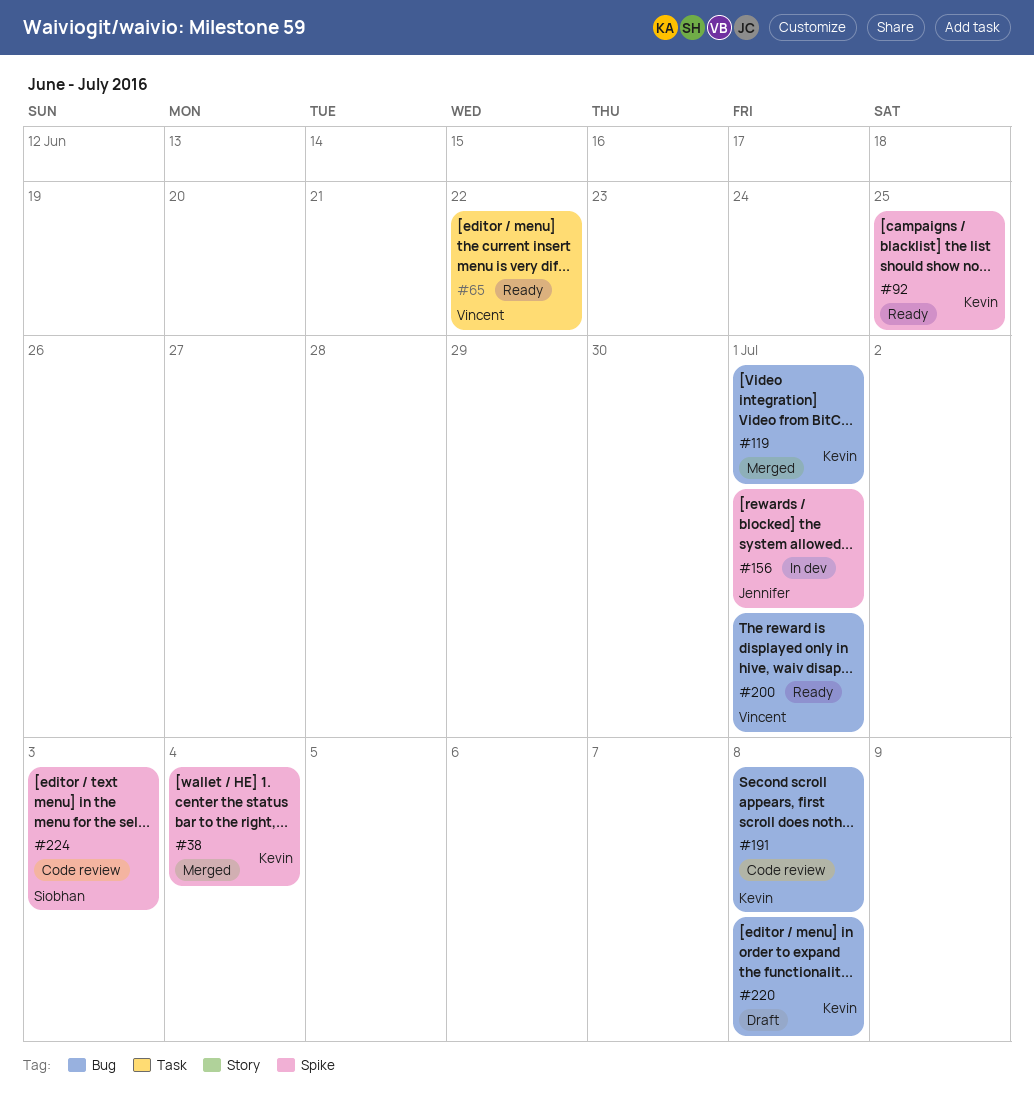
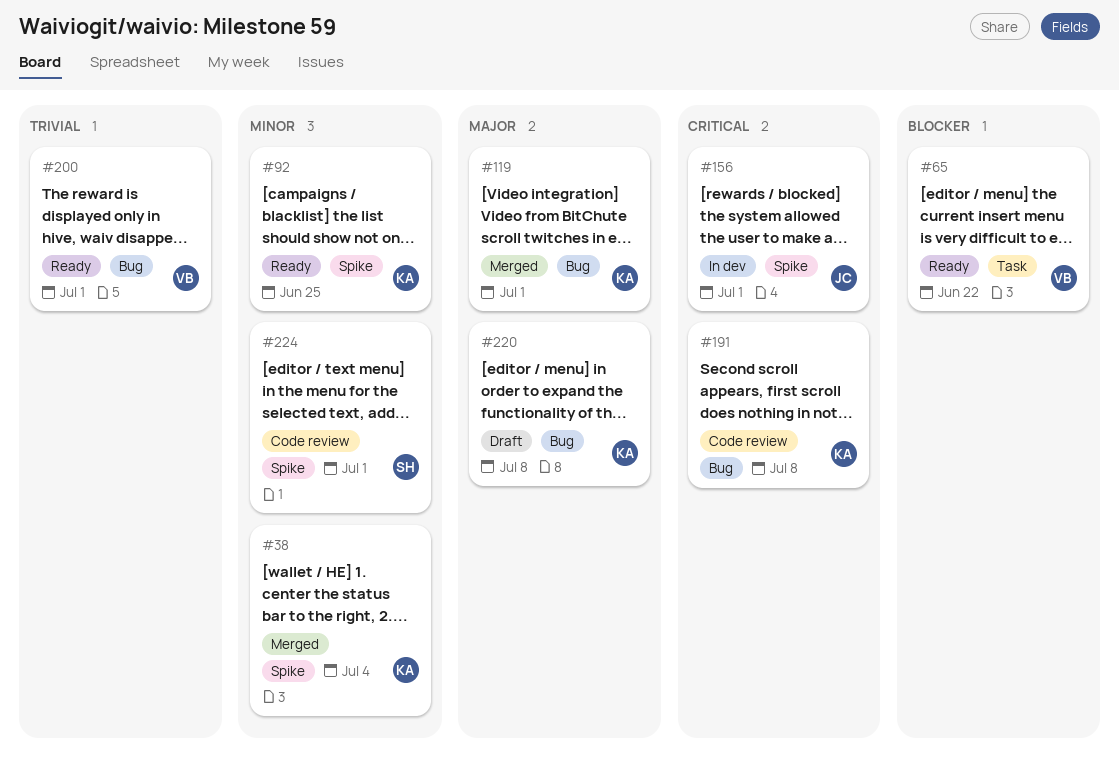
#224, due: Jul 3 -> Jul 1

